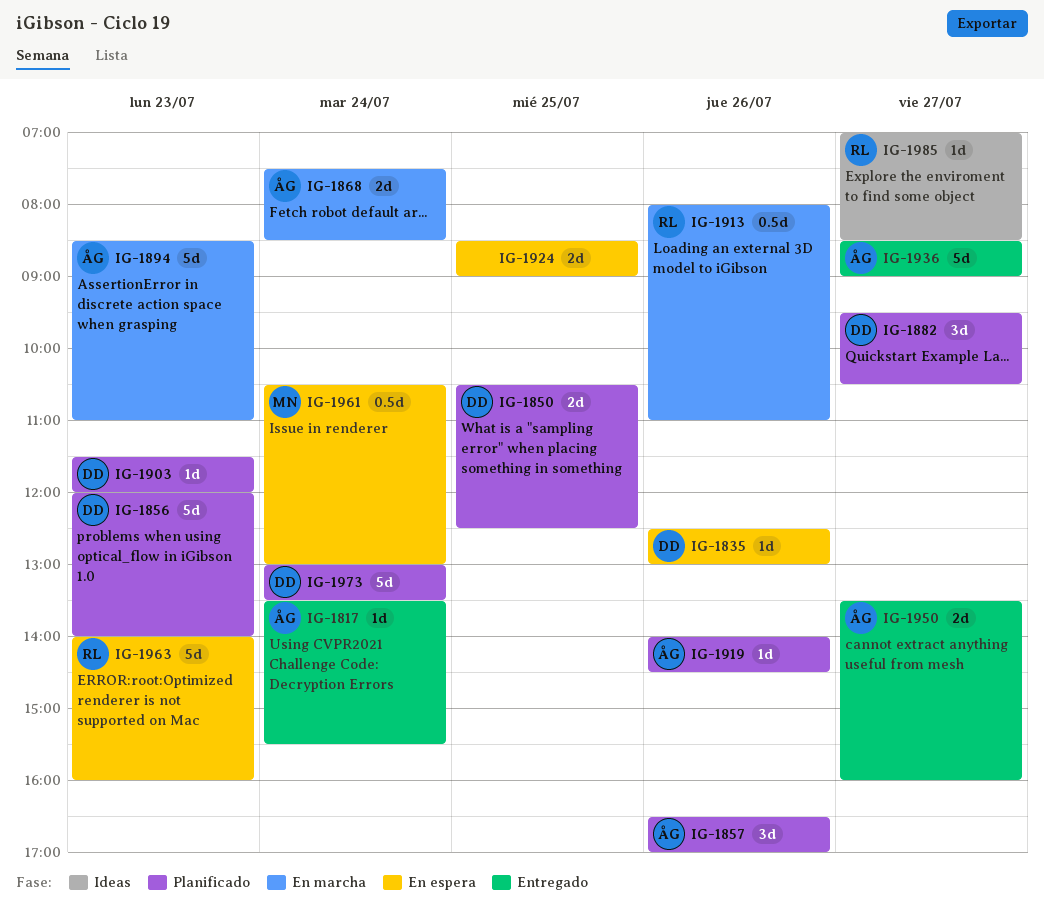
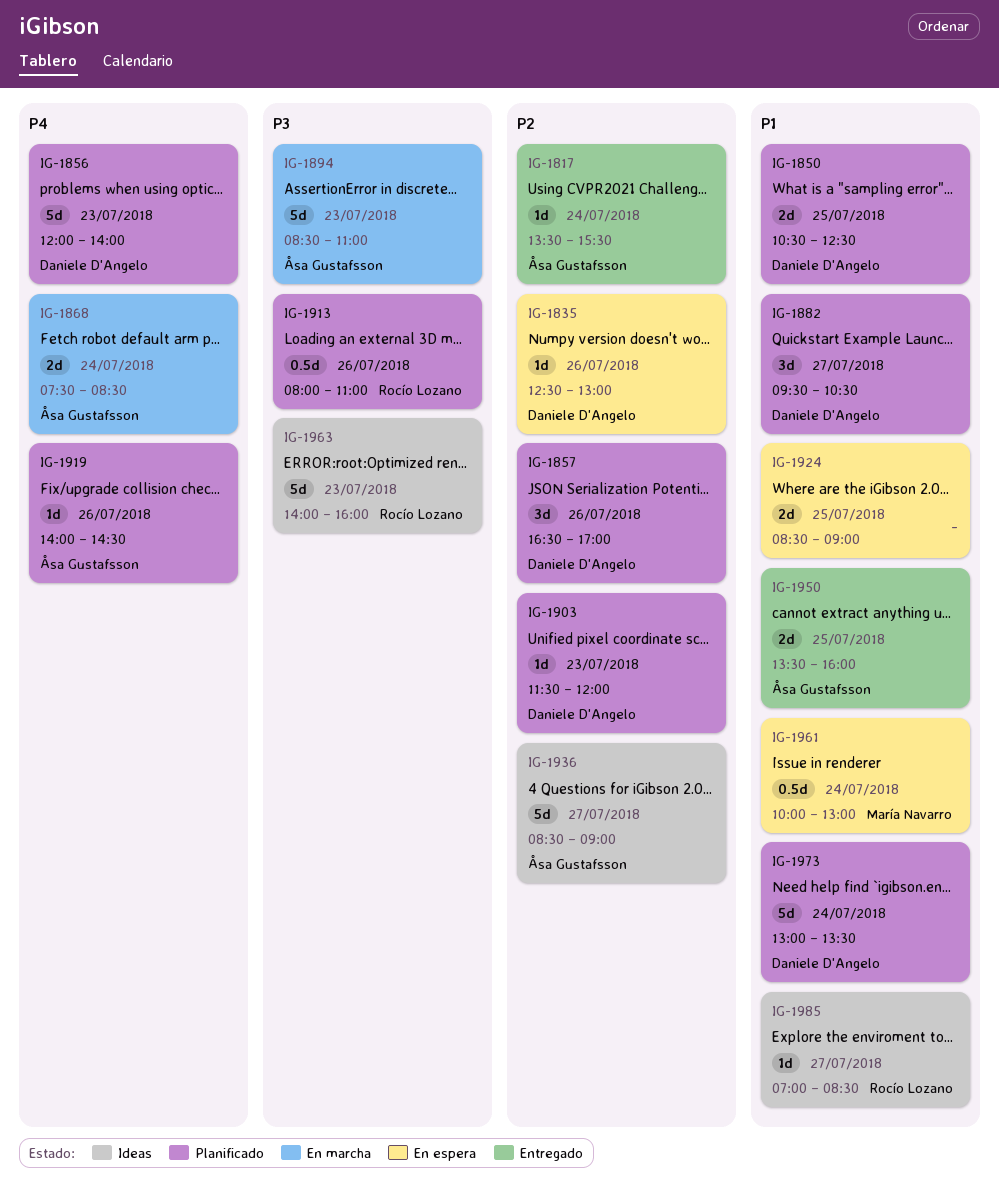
IG-1857, owner: Åsa Gustafsson -> Daniele D'Angelo
IG-1913, status: En marcha -> Planificado
IG-1936, status: Entregado -> Ideas
IG-1950, day: Jul 27 -> Jul 25
IG-1961, begins: 10:30 -> 10:00
IG-1963, status: En espera -> Ideas

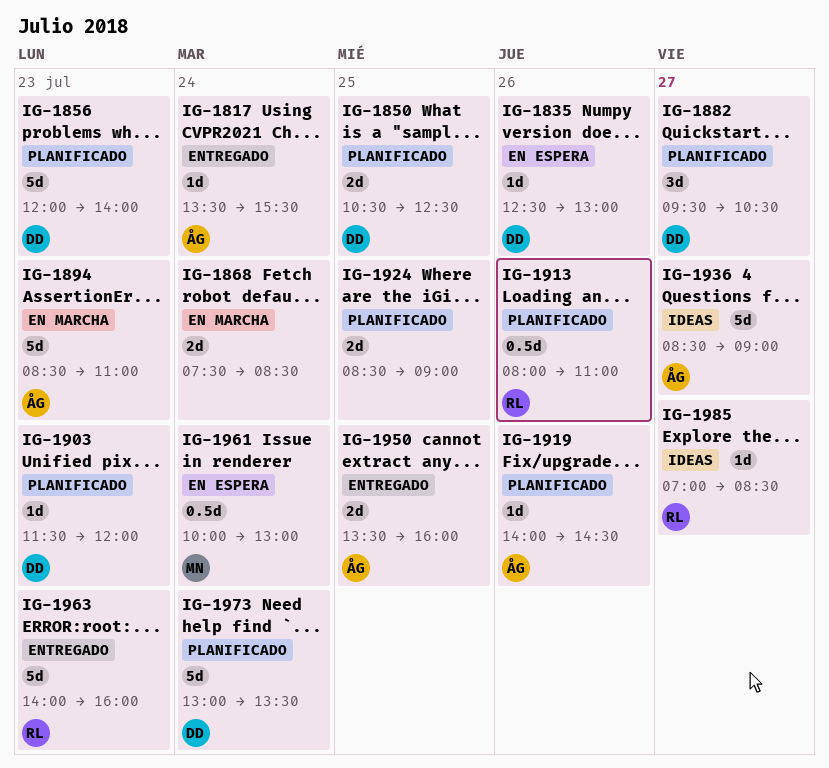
IG-1857: present -> none
IG-1868, owner: Åsa Gustafsson -> none
IG-1924, status: En espera -> Planificado
IG-1963, status: Ideas -> Entregado

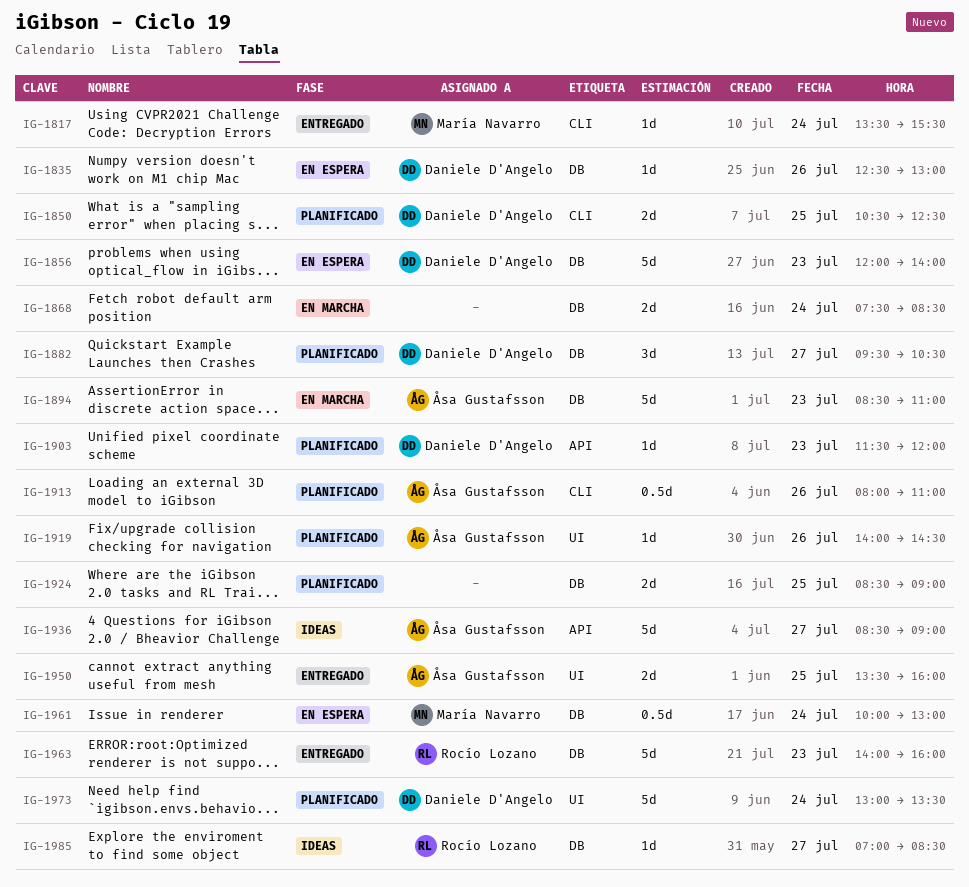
IG-1817, owner: Åsa Gustafsson -> María Navarro
IG-1856, status: Planificado -> En espera
IG-1913, owner: Rocío Lozano -> Åsa Gustafsson

